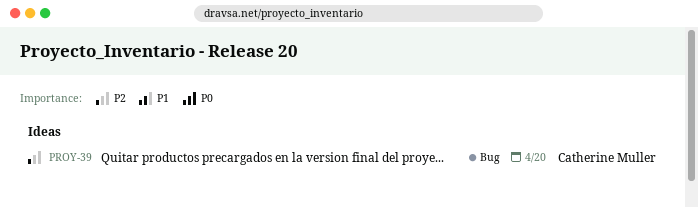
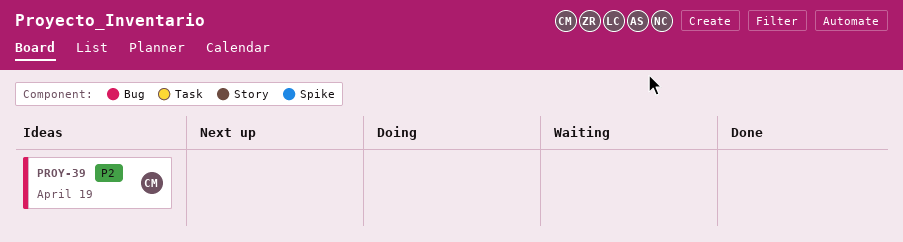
PROY-39, due: Apr 20 -> Apr 19

